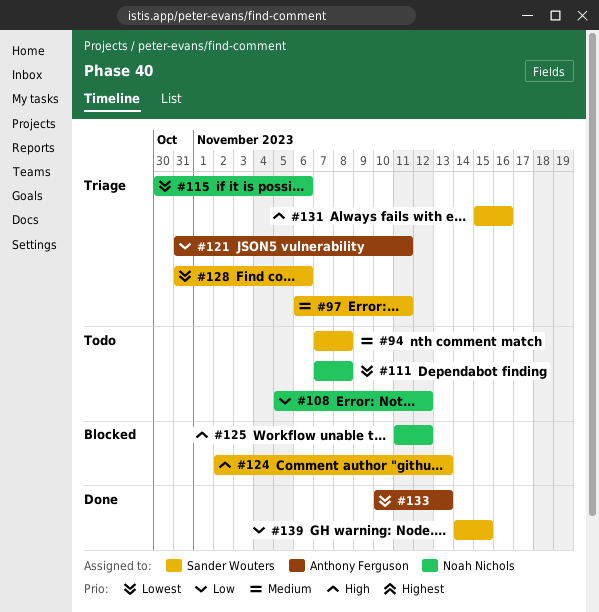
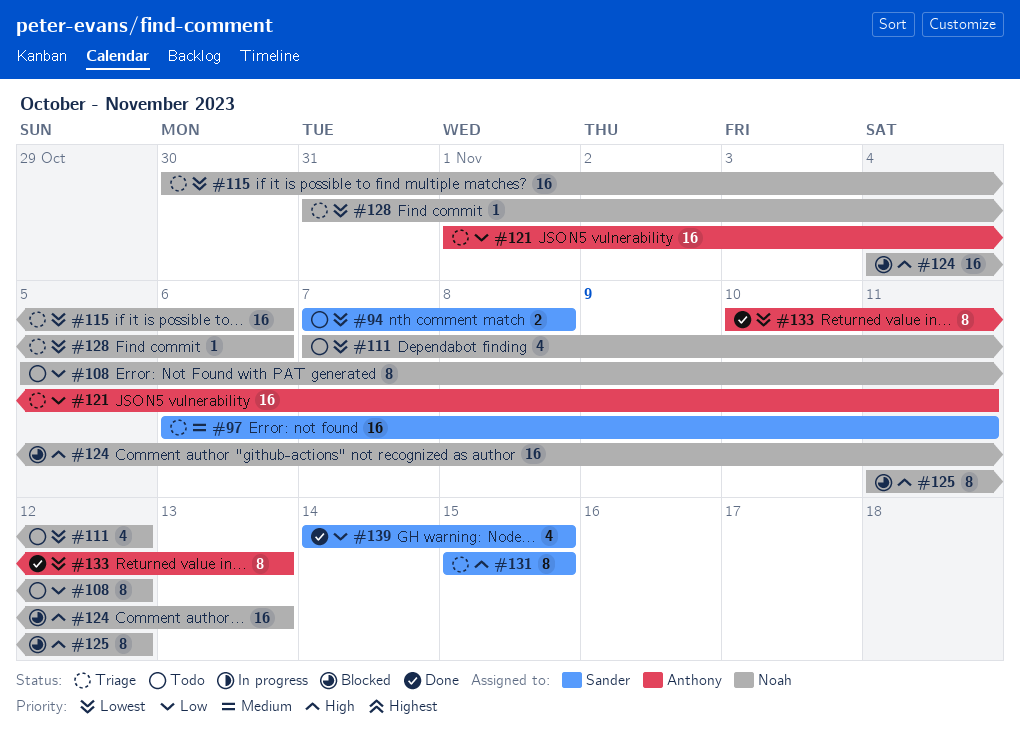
#94, priority: Medium -> Lowest
#111, due: Nov 8 -> Nov 12
#121, start: Oct 31 -> Nov 1
#124, owner: Sander Wouters -> Noah Nichols
#124, start: Nov 2 -> Nov 4
#128, owner: Sander Wouters -> Noah Nichols
#131, due: Nov 16 -> Nov 15

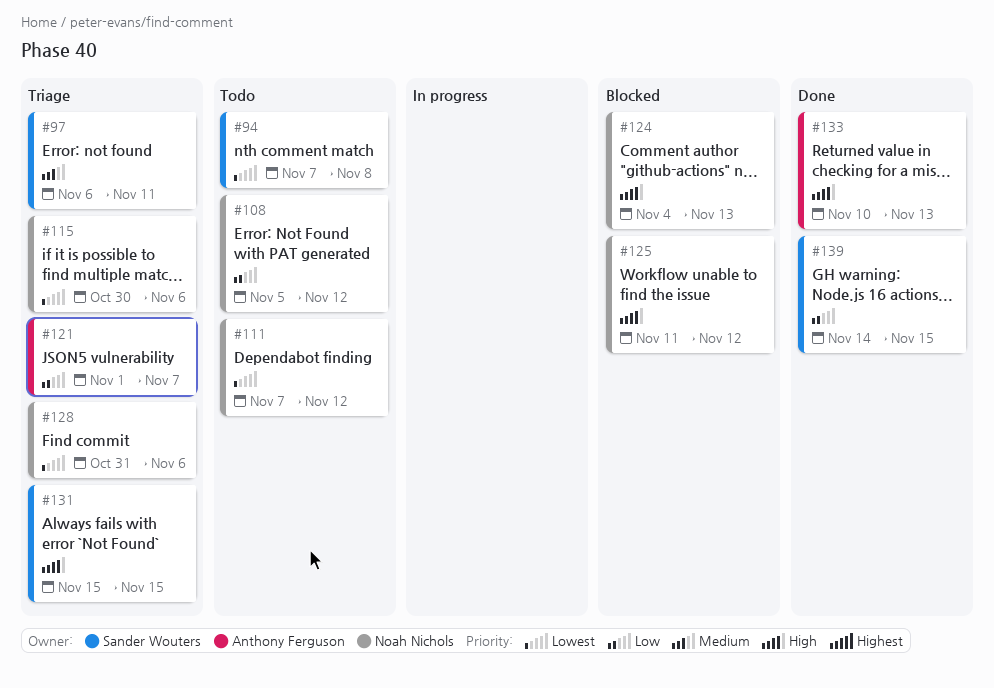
#121, due: Nov 11 -> Nov 7
#133, priority: Lowest -> High

